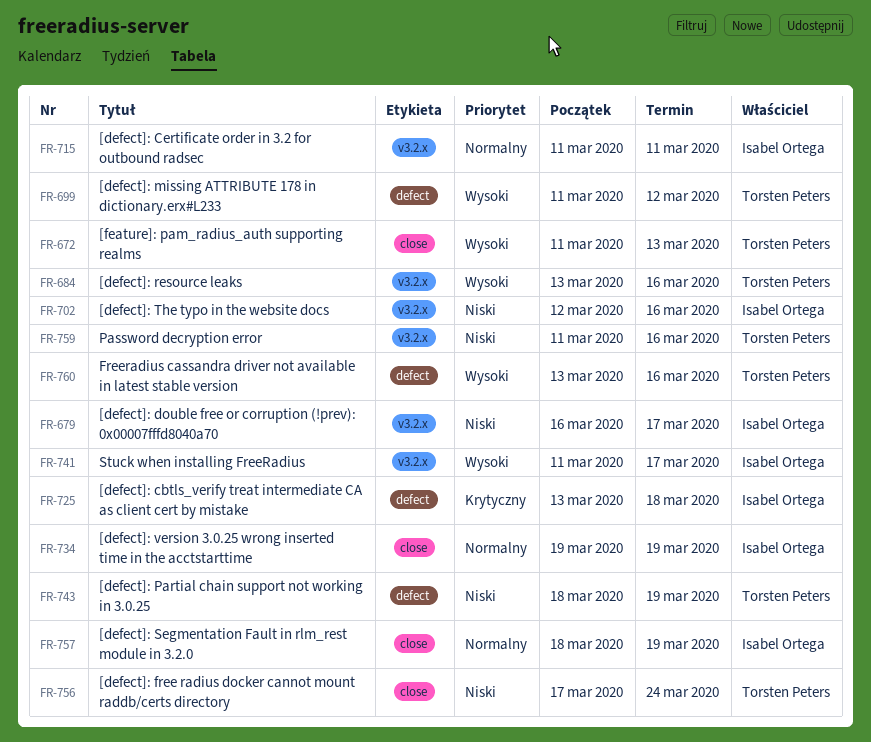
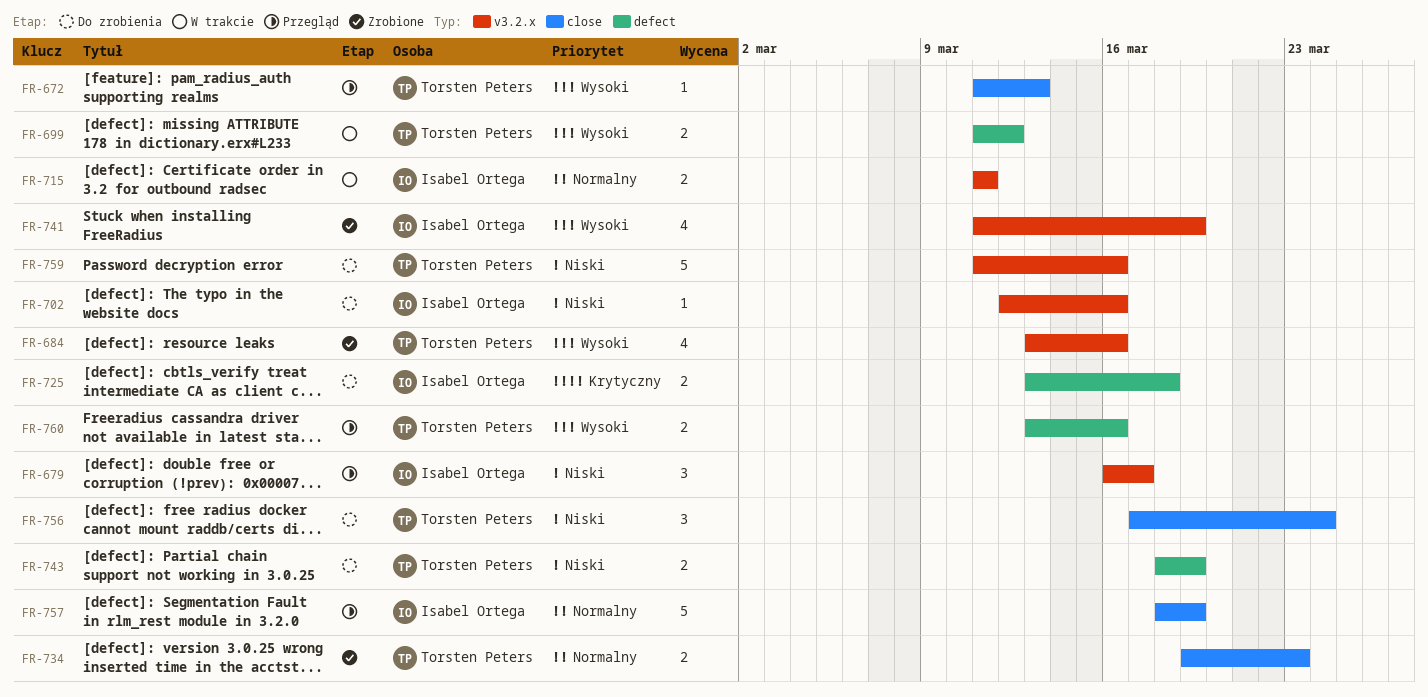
FR-734, owner: Isabel Ortega -> Torsten Peters
FR-734, due: Mar 19 -> Mar 23
FR-741, due: Mar 17 -> Mar 19

